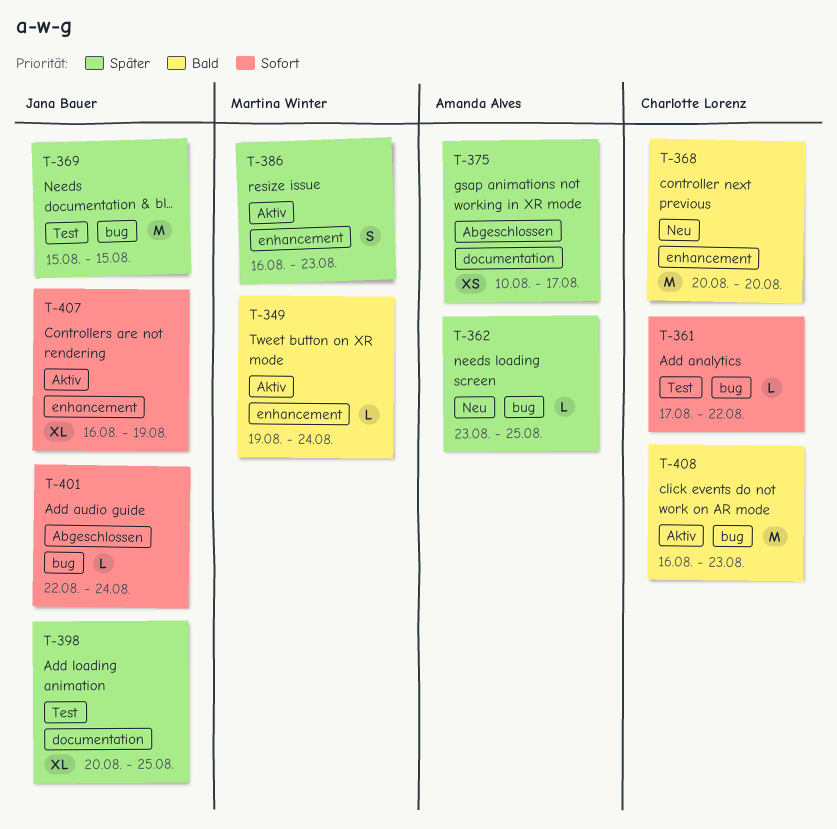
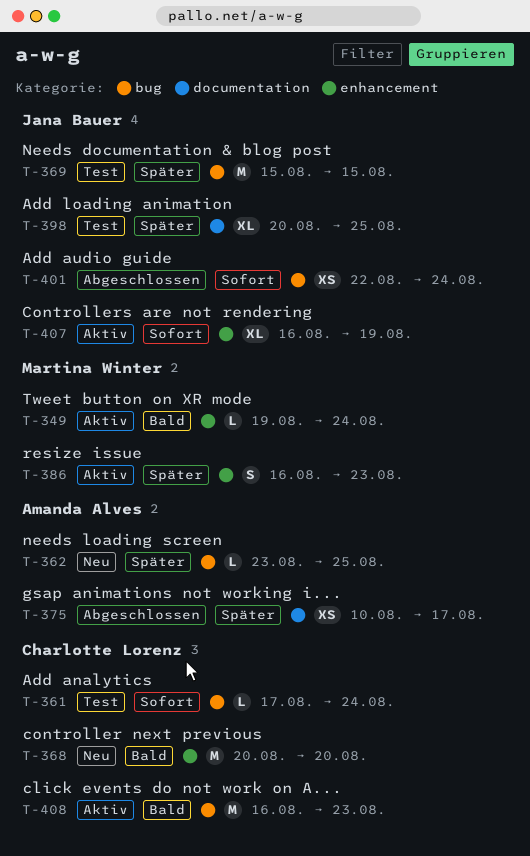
T-361, due: Aug 22 -> Aug 24
T-401, estimate: L -> XS

